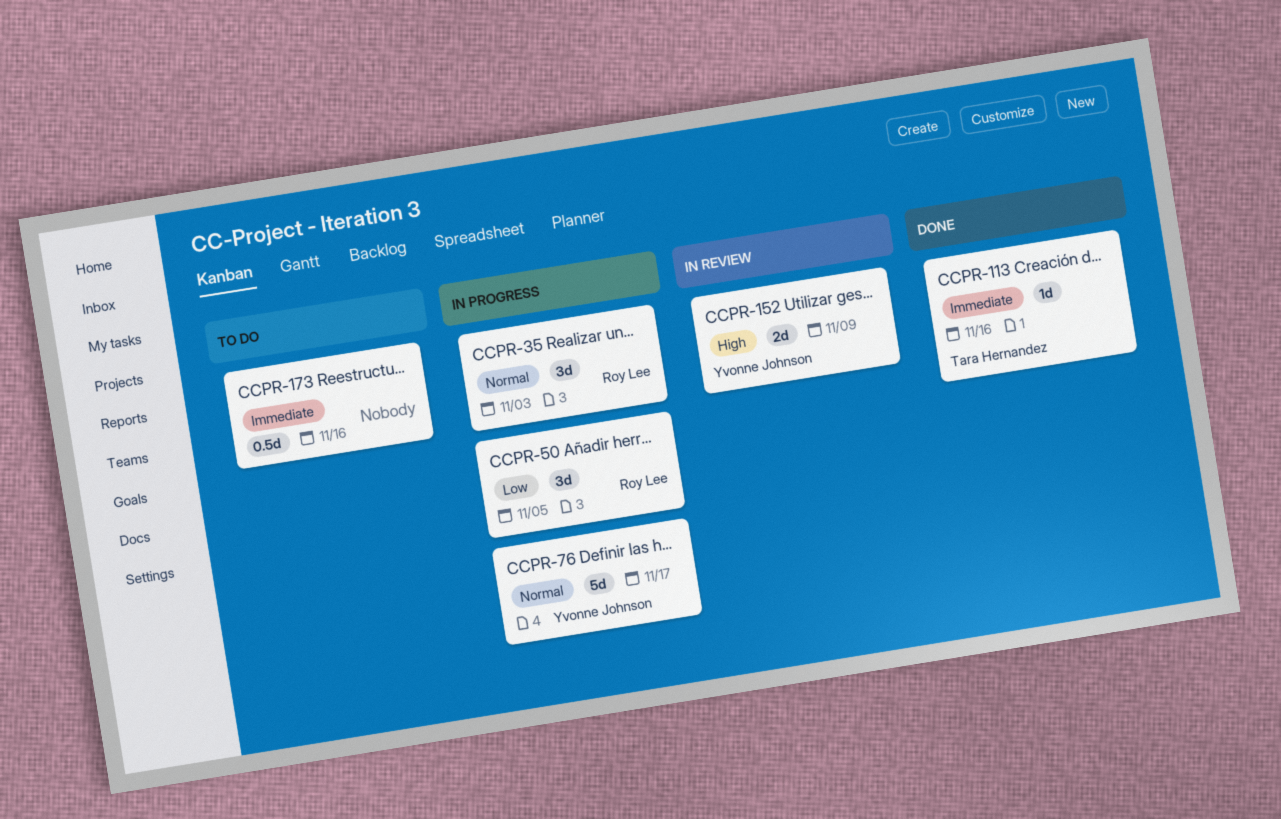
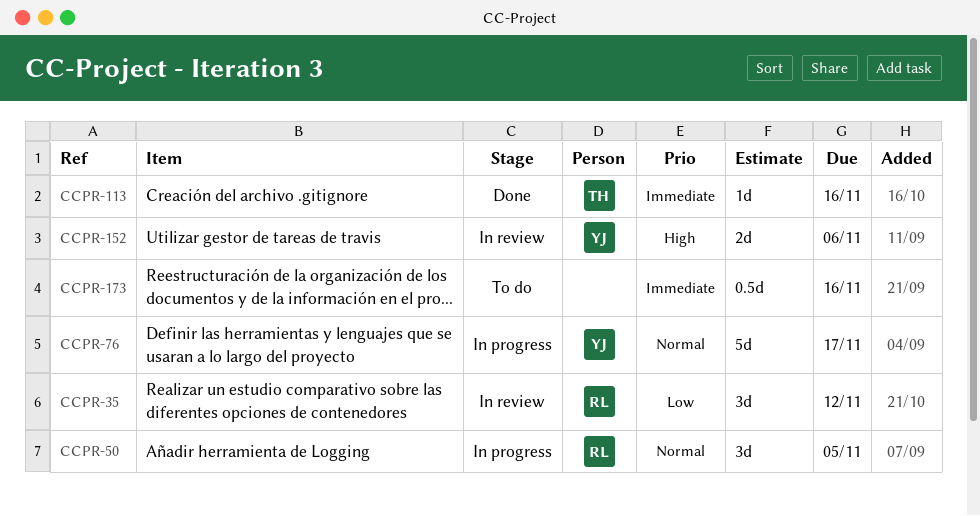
CCPR-35, status: In progress -> In review
CCPR-35, priority: Normal -> Low
CCPR-35, due: Nov 3 -> Nov 12
CCPR-50, priority: Low -> Normal
CCPR-152, due: Nov 9 -> Nov 6

